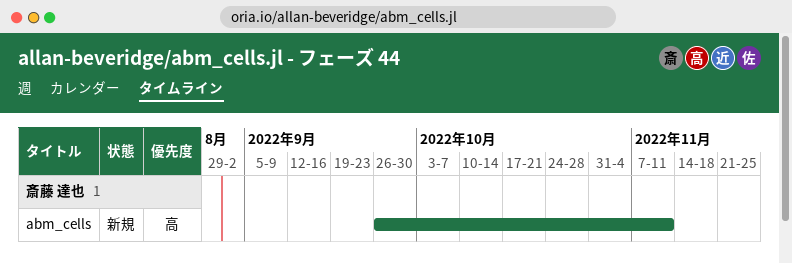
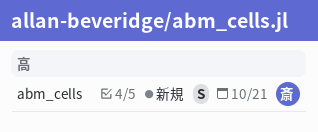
abm_cells, due: Nov 11 -> Oct 21

